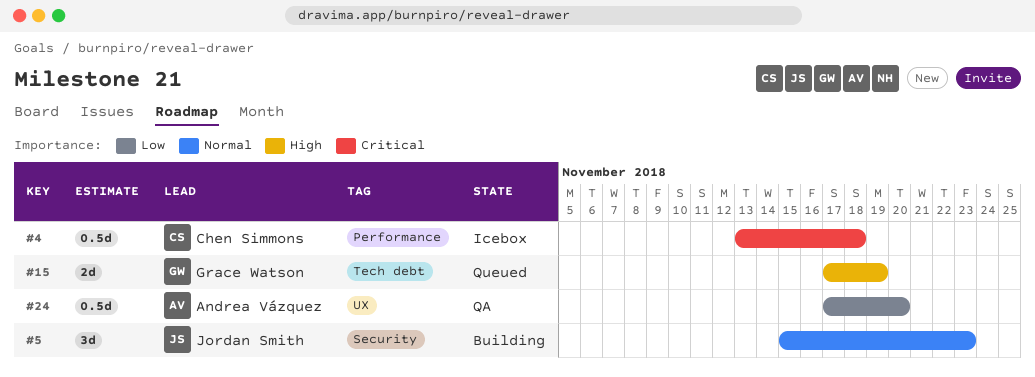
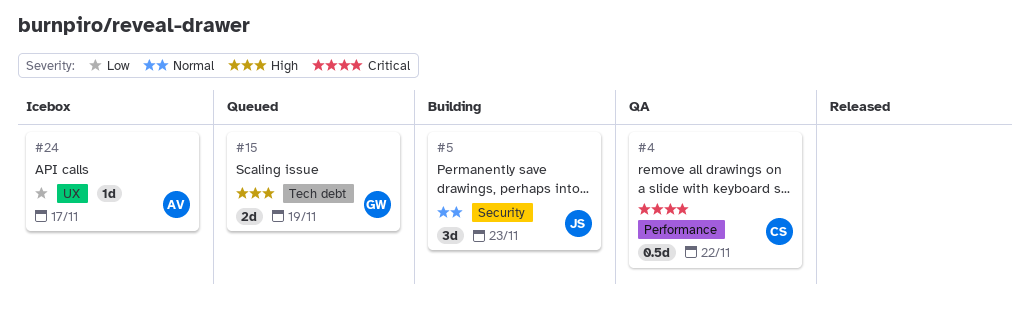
#4, status: Icebox -> QA
#4, due: Nov 18 -> Nov 22
#24, status: QA -> Icebox
#24, estimate: 0.5d -> 1d
#24, due: Nov 20 -> Nov 17

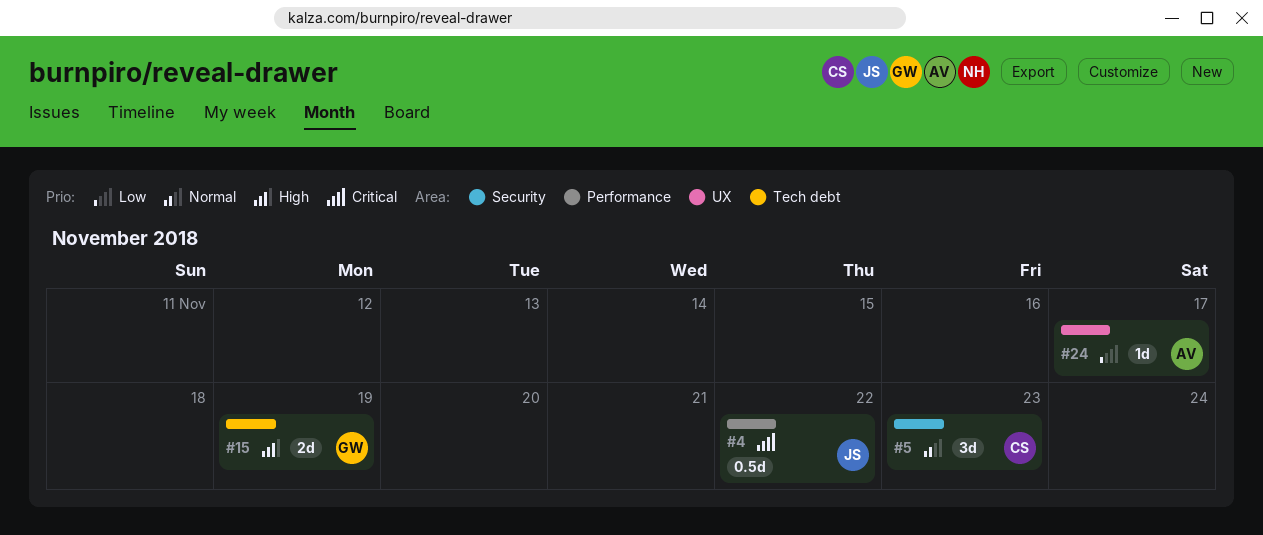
#4, owner: CS -> JS
#5, owner: JS -> CS

